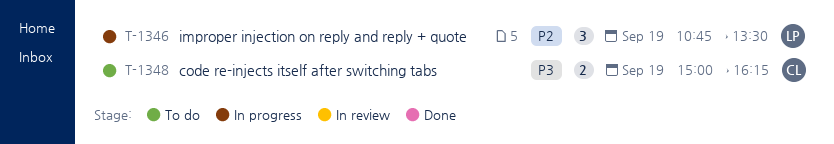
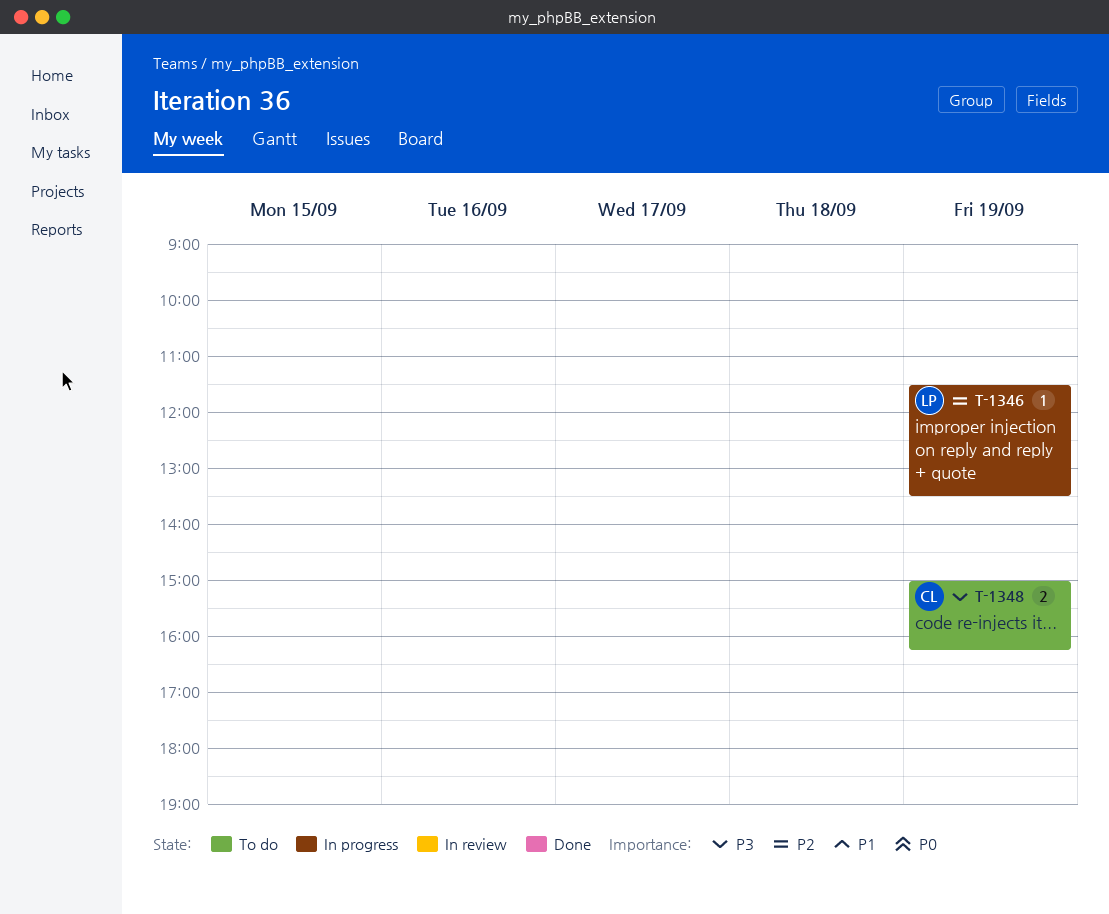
T-1346, estimate: 3 -> 1
T-1346, begins: 10:45 -> 11:30

